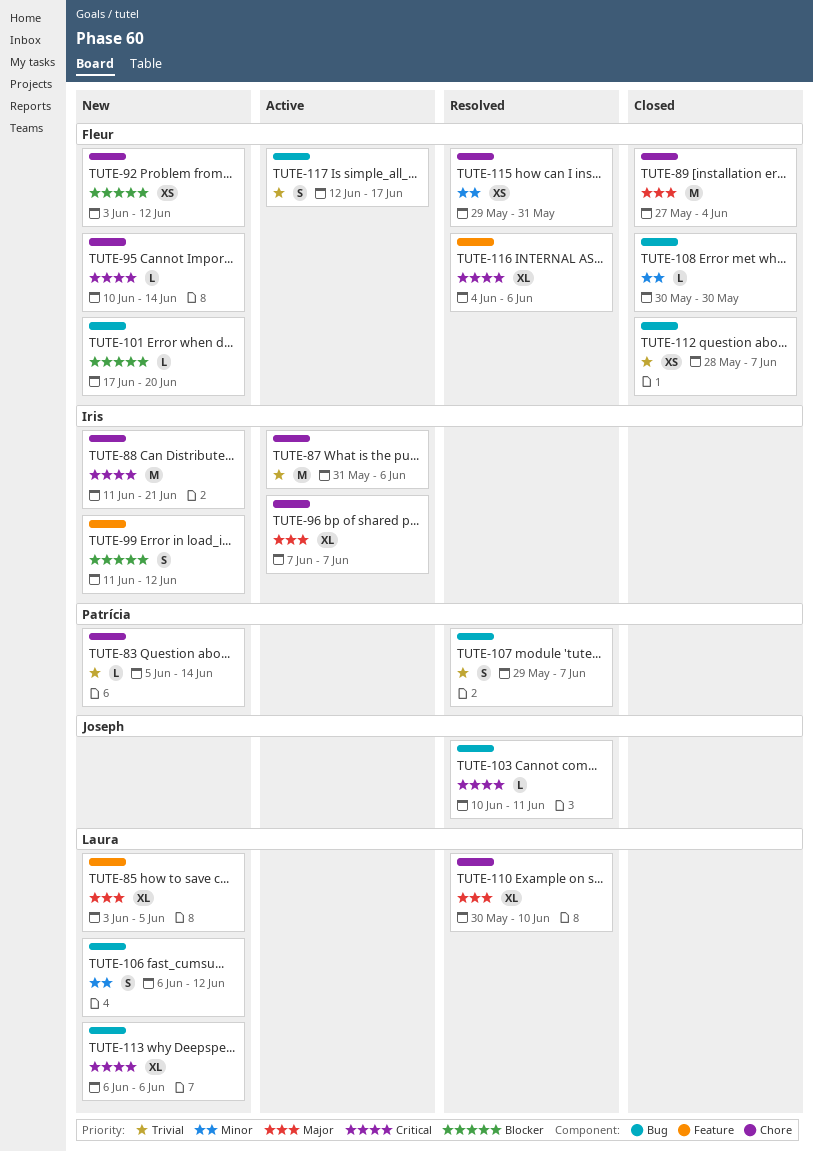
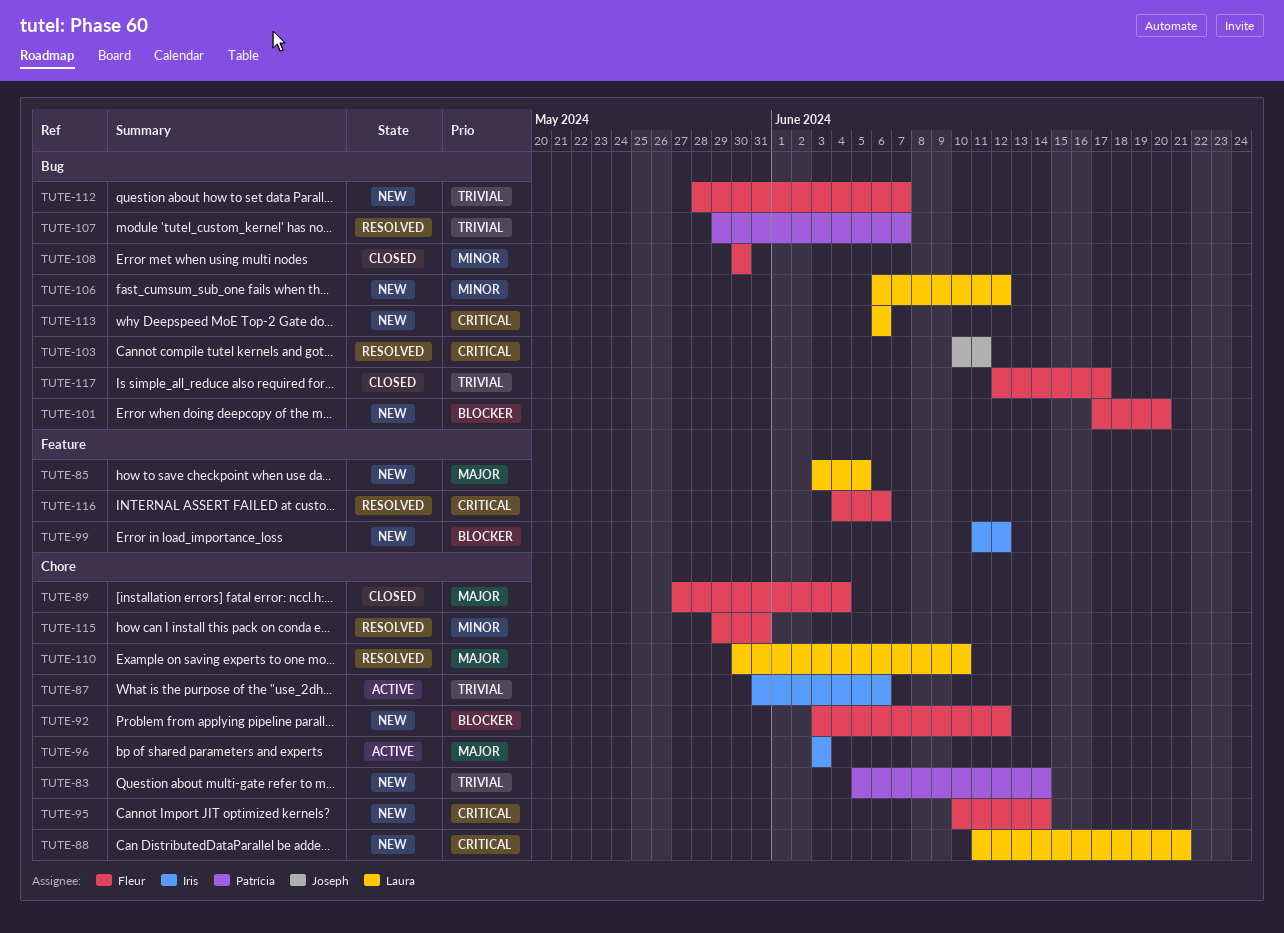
TUTE-88, owner: Iris -> Laura
TUTE-96, start: Jun 7 -> Jun 3
TUTE-96, due: Jun 7 -> Jun 3
TUTE-112, status: Closed -> New
TUTE-117, status: Active -> Closed

